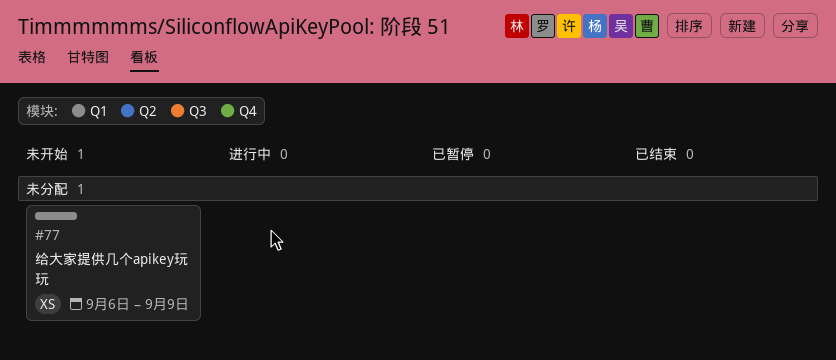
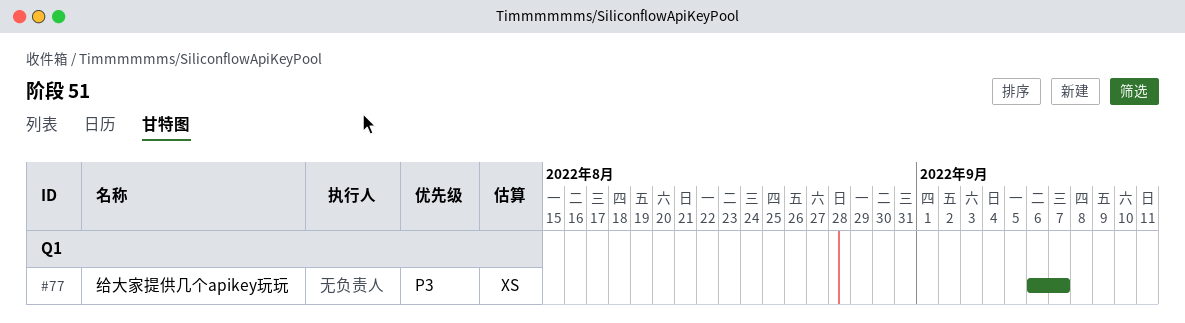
#77, due: Sep 9 -> Sep 7

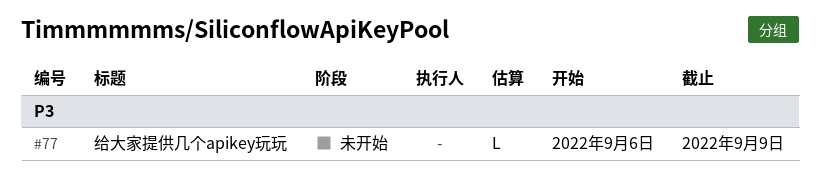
#77, estimate: XS -> L
#77, due: Sep 7 -> Sep 9

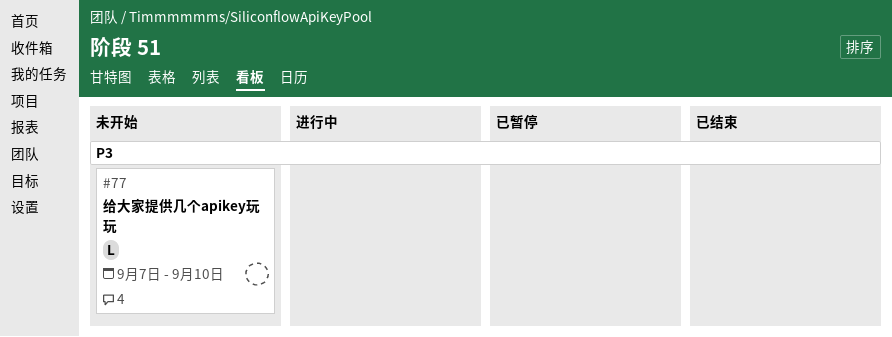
#77, start: Sep 6 -> Sep 7
#77, due: Sep 9 -> Sep 10

